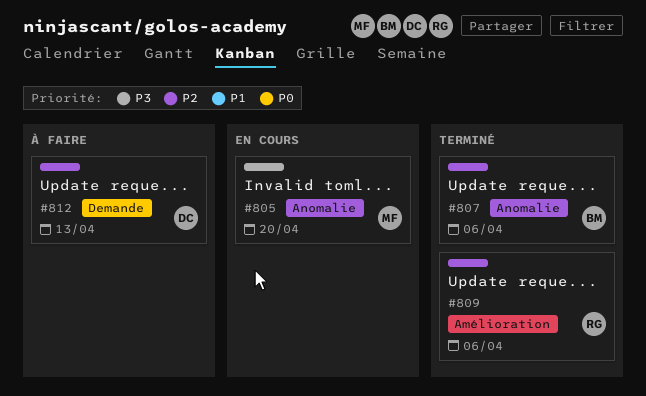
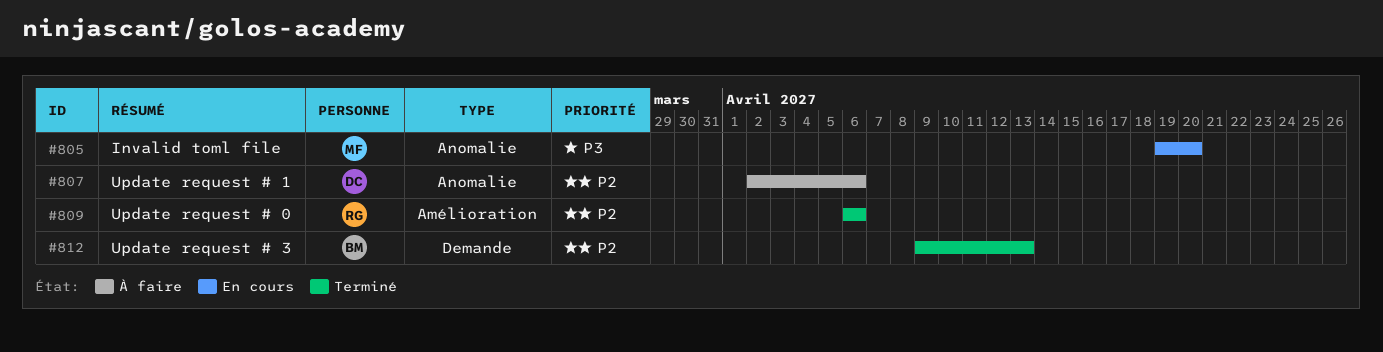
#807, status: Terminé -> À faire
#807, owner: BM -> DC
#812, status: À faire -> Terminé
#812, owner: DC -> BM

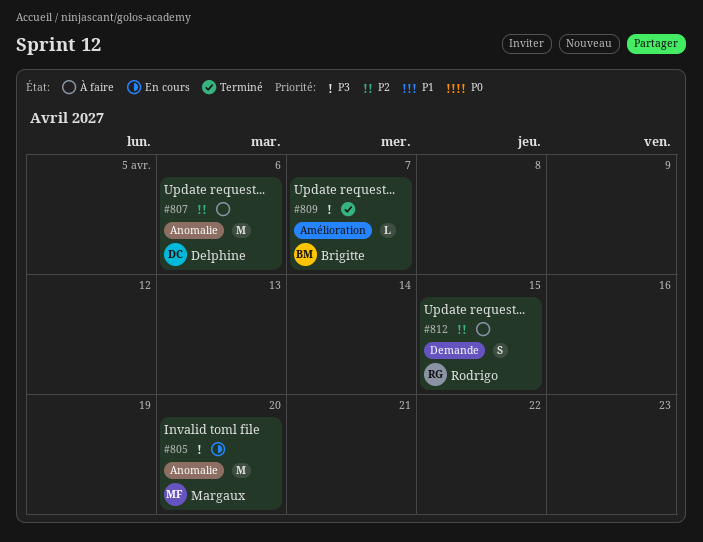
#809, owner: Rodrigo -> Brigitte
#809, priority: P2 -> P3
#809, due: Apr 6 -> Apr 7
#812, status: Terminé -> À faire
#812, owner: Brigitte -> Rodrigo
#812, due: Apr 13 -> Apr 15

